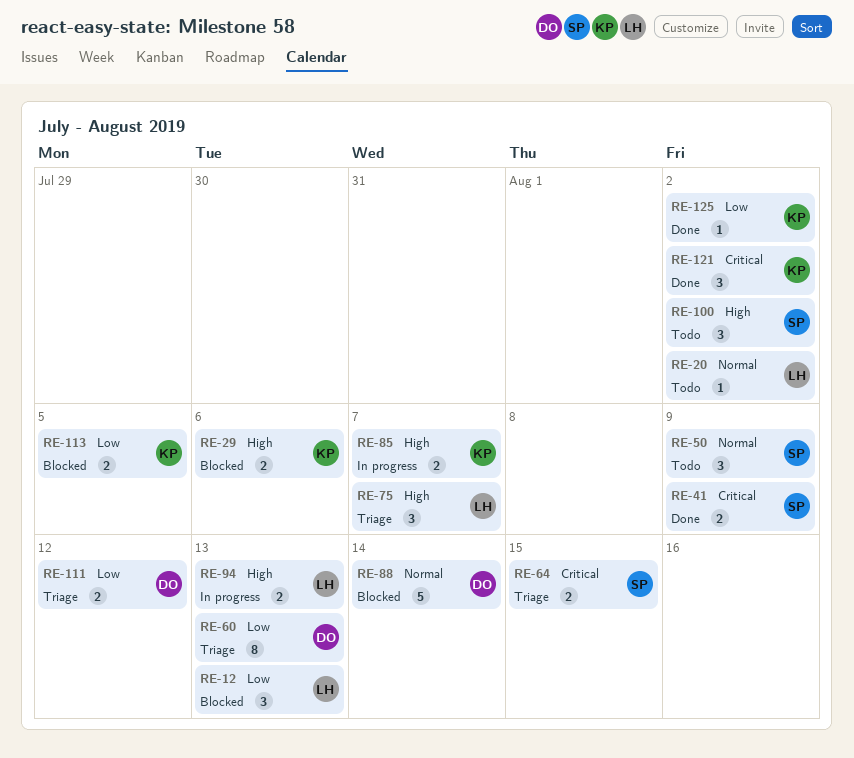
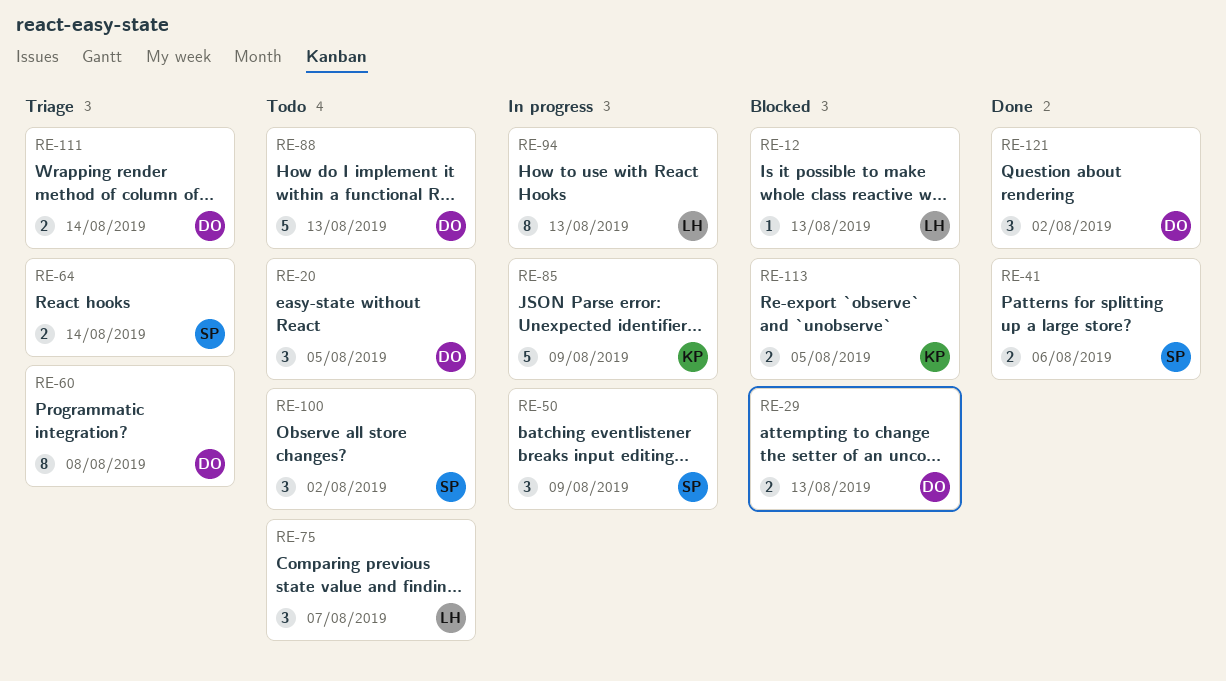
RE-12, estimate: 3 -> 1
RE-20, owner: LH -> DO
RE-20, estimate: 1 -> 3
RE-20, due: Aug 2 -> Aug 5
RE-29, owner: KP -> DO
RE-29, due: Aug 6 -> Aug 13
RE-41, due: Aug 9 -> Aug 6
RE-50, status: Todo -> In progress
RE-60, due: Aug 13 -> Aug 8
RE-64, due: Aug 15 -> Aug 14
RE-75, status: Triage -> Todo
RE-85, estimate: 2 -> 5
RE-85, due: Aug 7 -> Aug 9
RE-88, status: Blocked -> Todo
RE-88, due: Aug 14 -> Aug 13
RE-94, estimate: 2 -> 8
RE-111, due: Aug 12 -> Aug 14
RE-121, owner: KP -> DO
RE-125: present -> none

